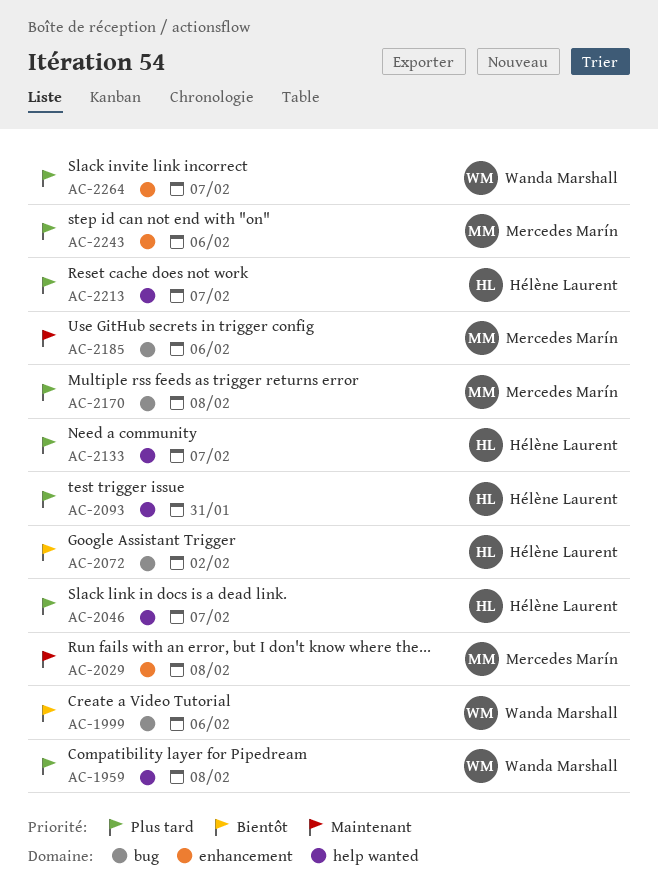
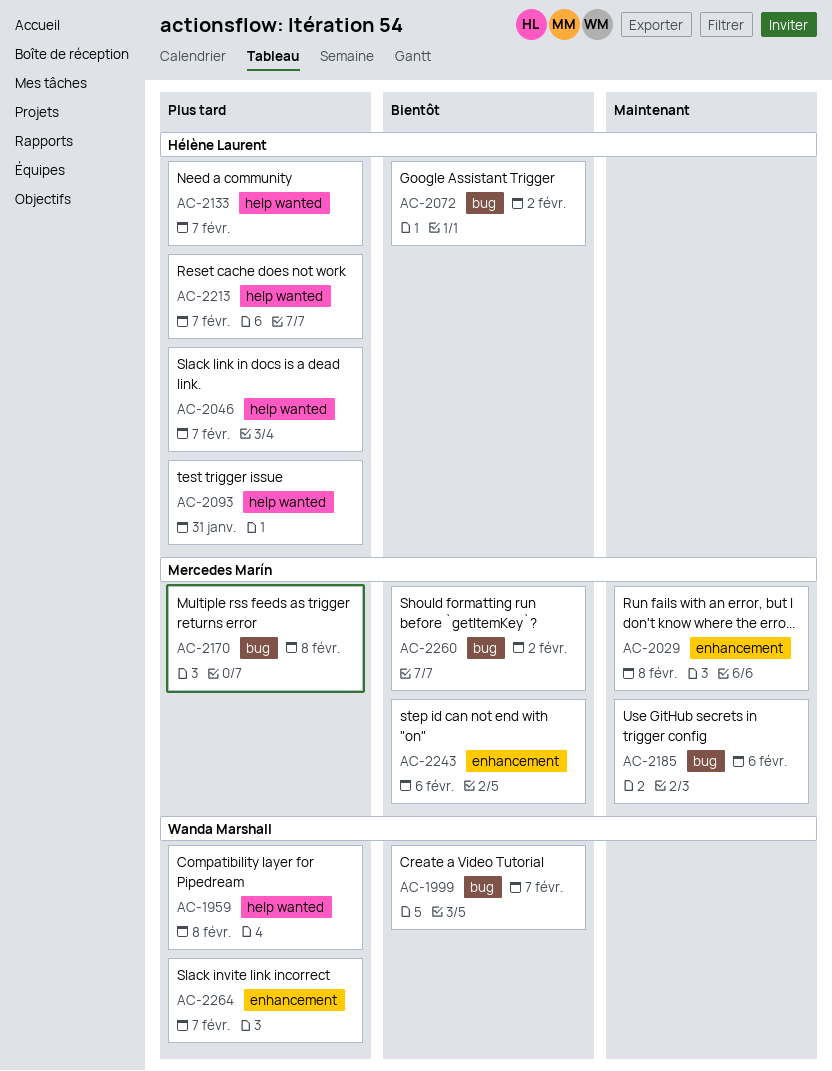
AC-1999, due: Feb 6 -> Feb 7
AC-2243, priority: Plus tard -> Bientôt
AC-2260: none -> present

